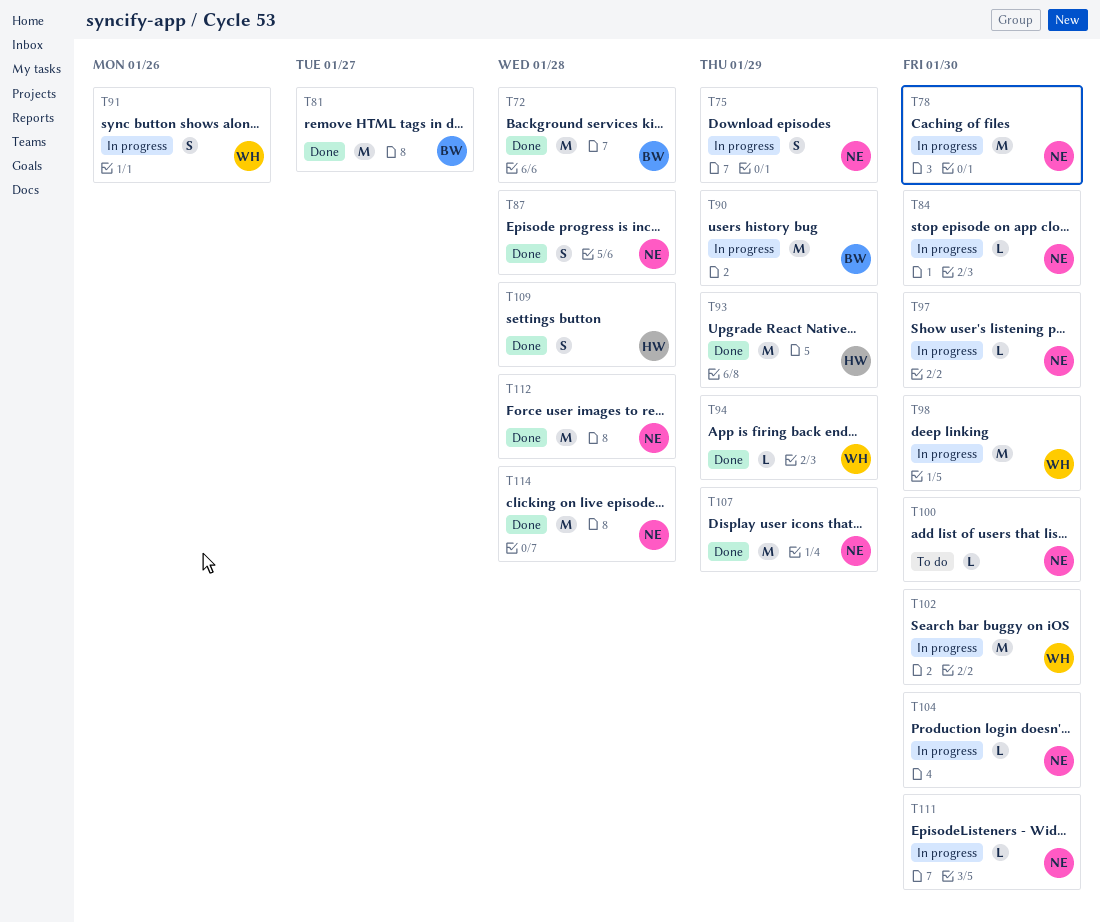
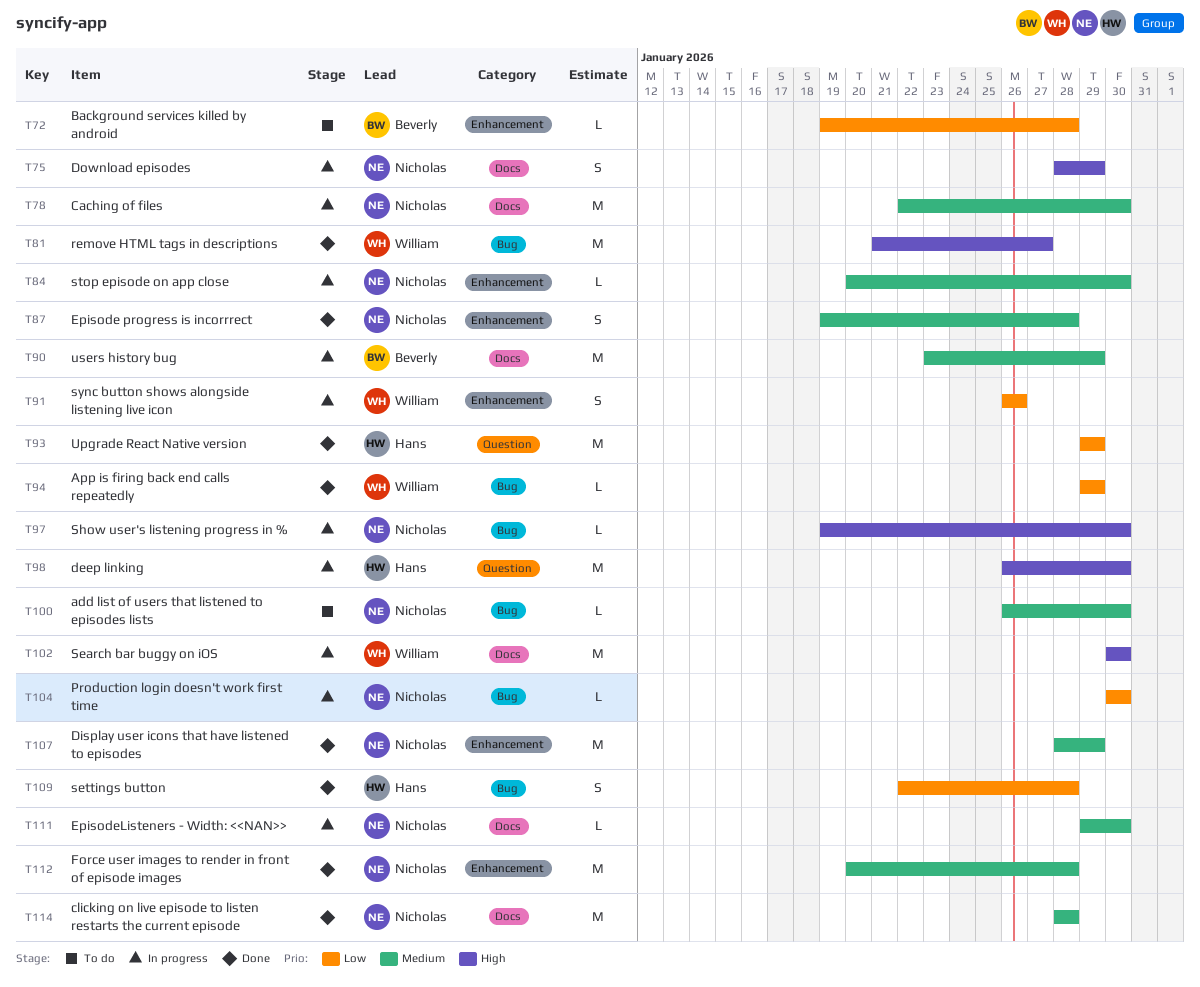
T72, status: Done -> To do
T72, estimate: M -> L
T81, owner: Beverly -> William
T98, owner: William -> Hans

